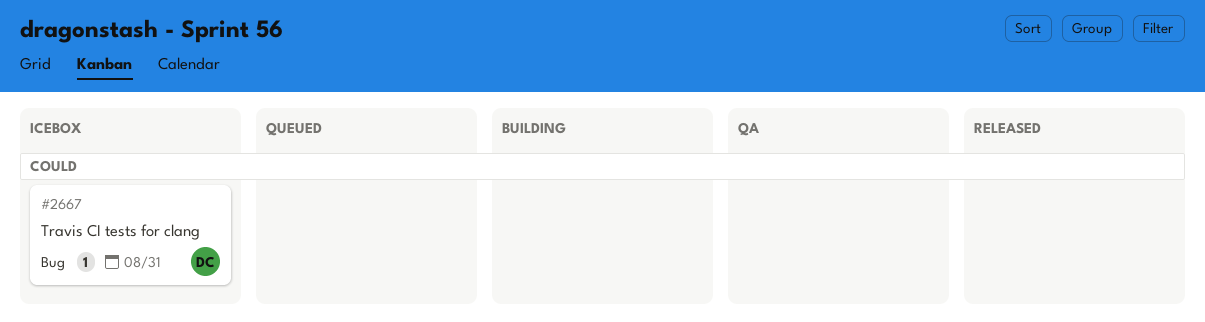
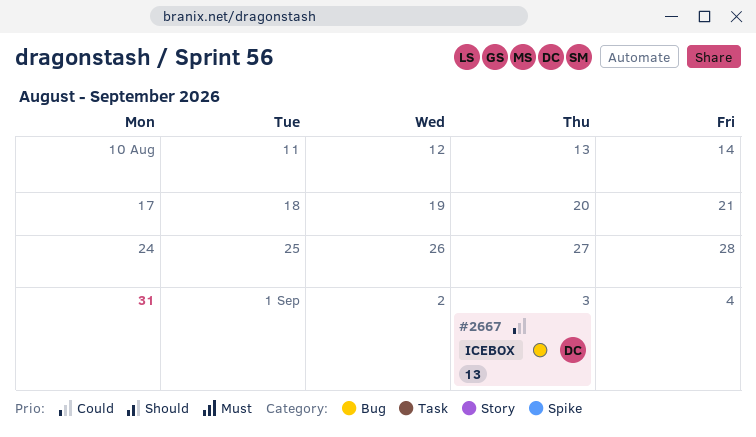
#2667, estimate: 1 -> 13
#2667, due: Aug 31 -> Sep 3

